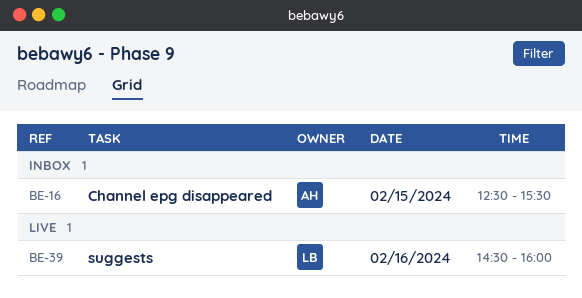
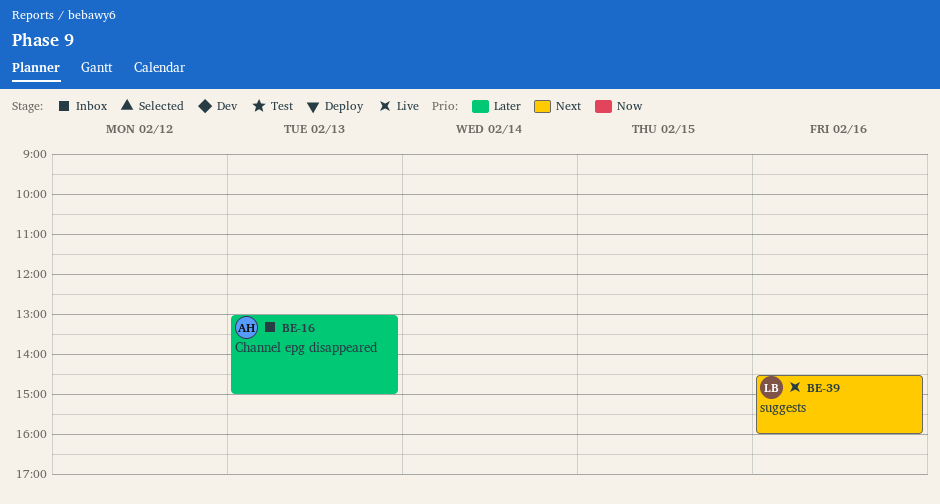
BE-16, day: Feb 15 -> Feb 13
BE-16, begins: 12:30 -> 13:00
BE-16, ends: 15:30 -> 15:00

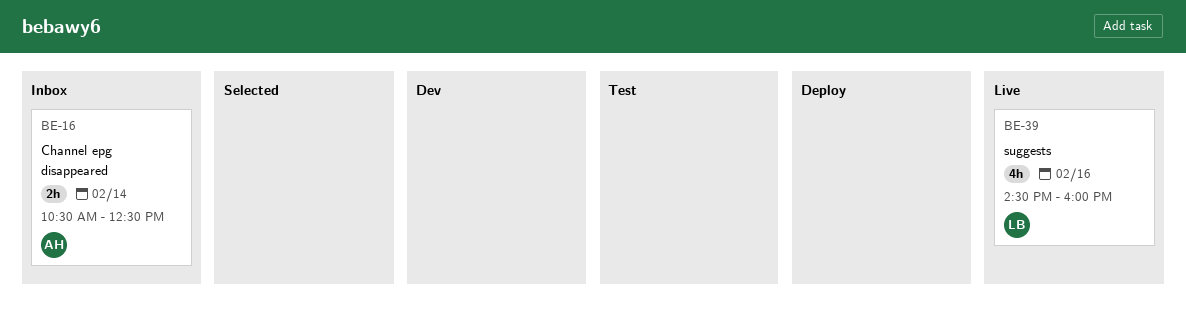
BE-16, day: Feb 13 -> Feb 14
BE-16, begins: 13:00 -> 10:30
BE-16, ends: 15:00 -> 12:30

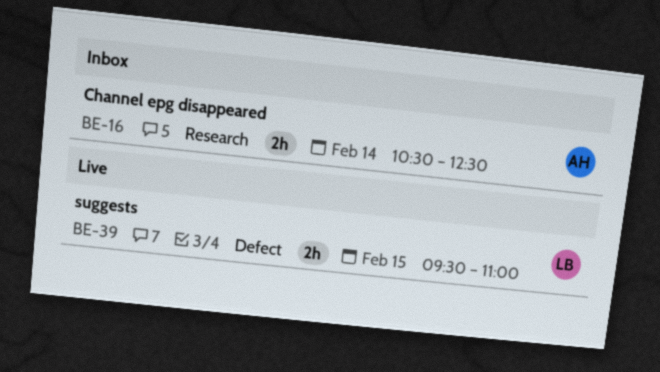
BE-39, estimate: 4h -> 2h
BE-39, day: Feb 16 -> Feb 15
BE-39, begins: 14:30 -> 09:30
BE-39, ends: 16:00 -> 11:00

